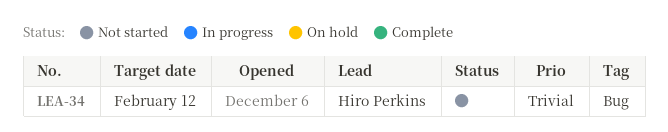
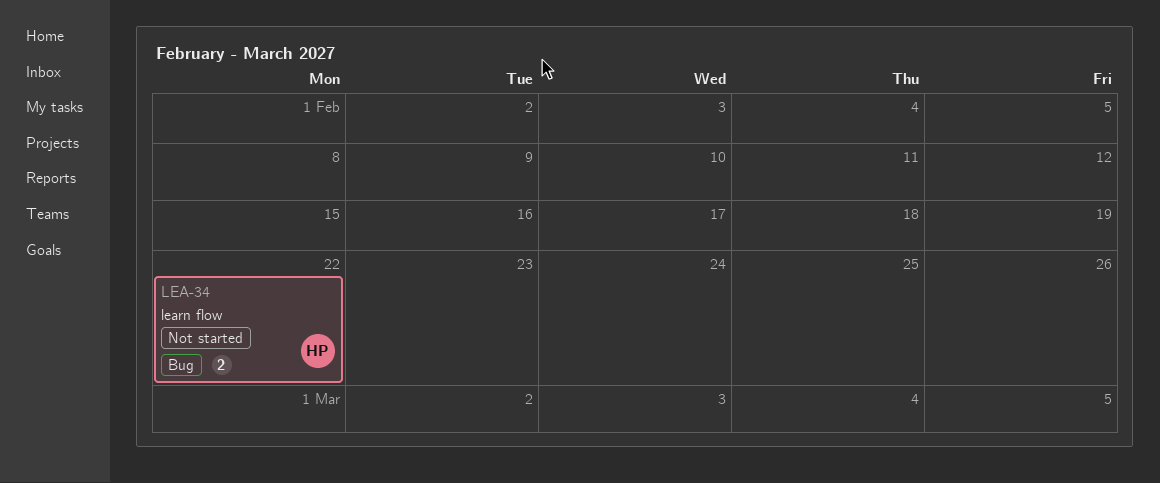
LEA-34, due: Feb 12 -> Feb 22

